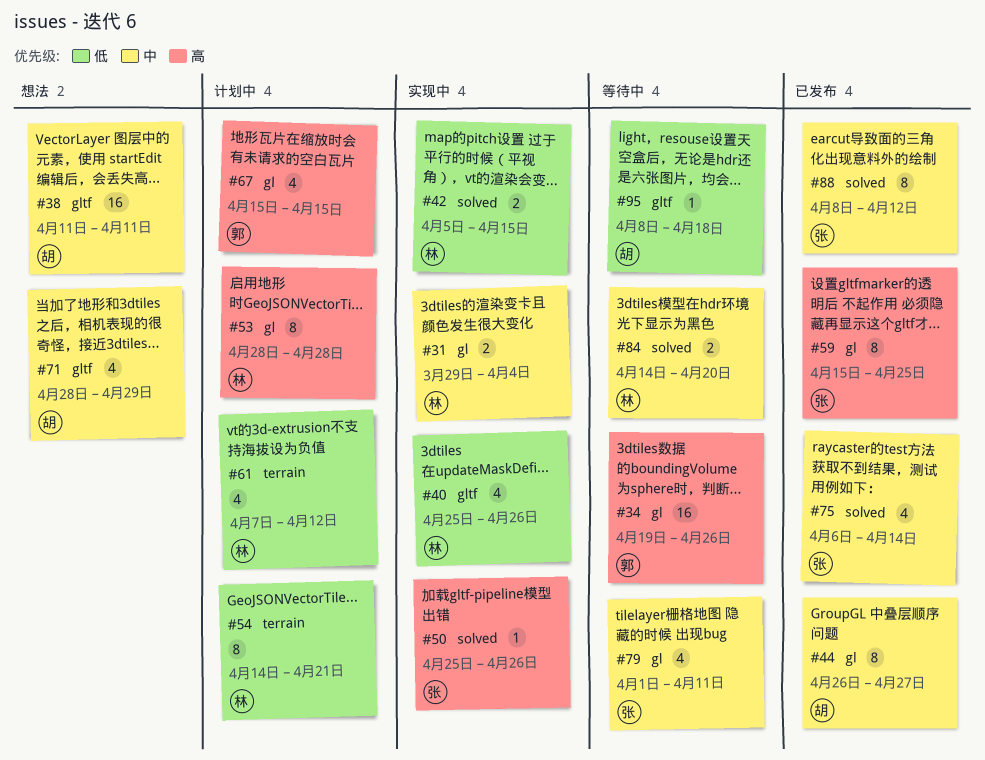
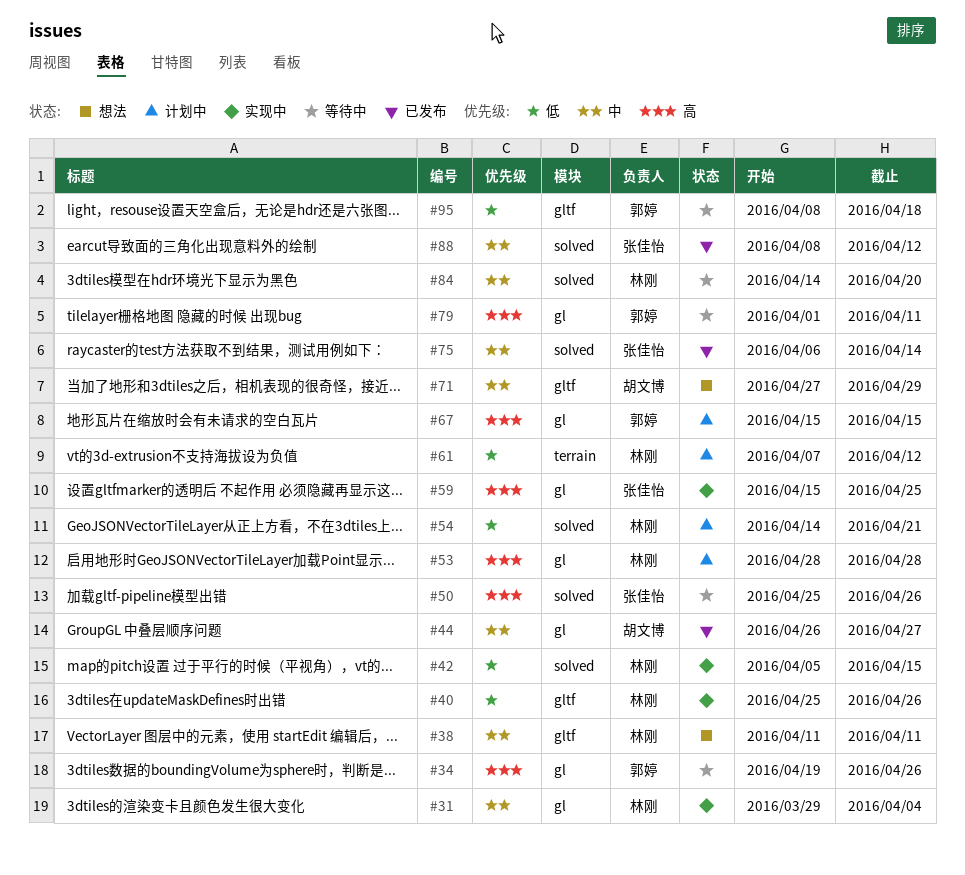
#38, owner: 胡文博 -> 林刚
#50, status: 实现中 -> 等待中
#54, label: terrain -> solved
#59, status: 已发布 -> 实现中
#71, start: Apr 28 -> Apr 27
#79, owner: 张佳怡 -> 郭婷
#79, priority: 中 -> 高
#95, owner: 胡文博 -> 郭婷

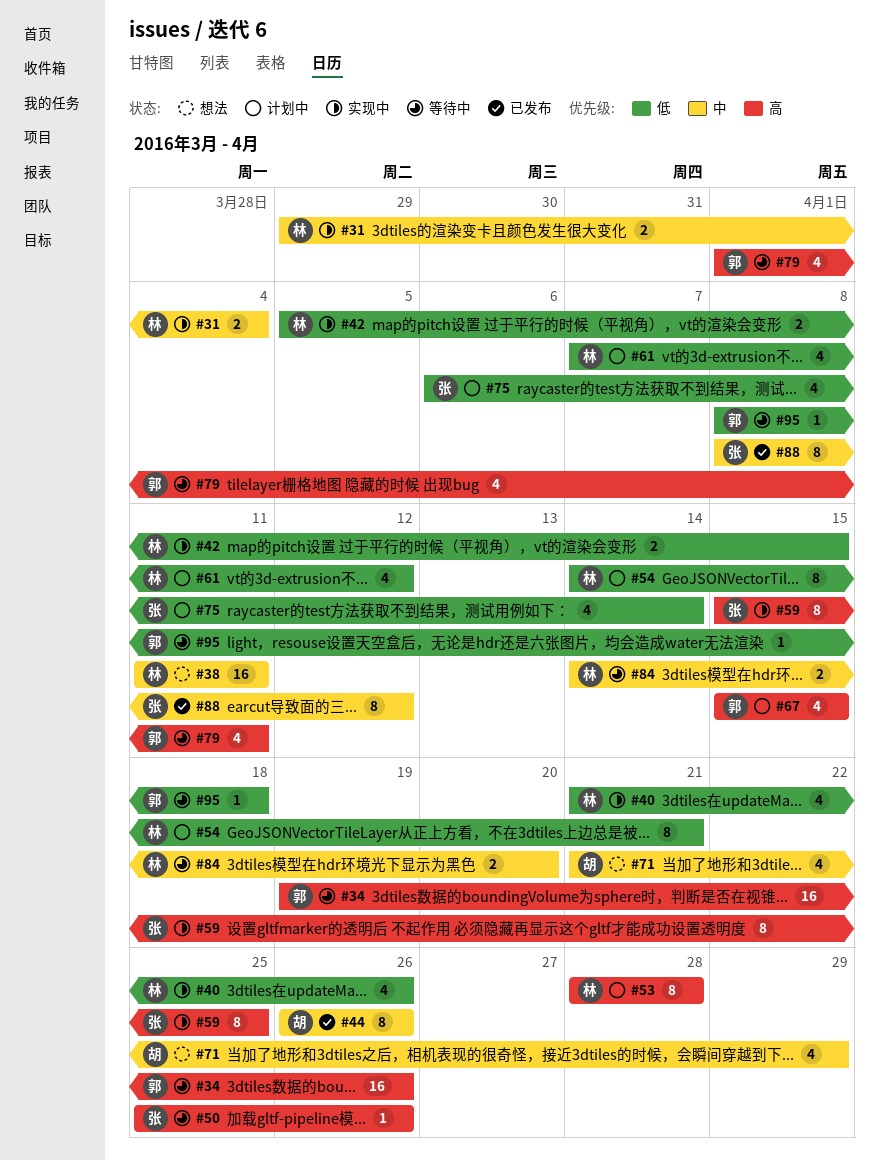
#40, start: Apr 25 -> Apr 21
#44, due: Apr 27 -> Apr 26
#71, start: Apr 27 -> Apr 21
#75, status: 已发布 -> 计划中
#75, priority: 中 -> 低

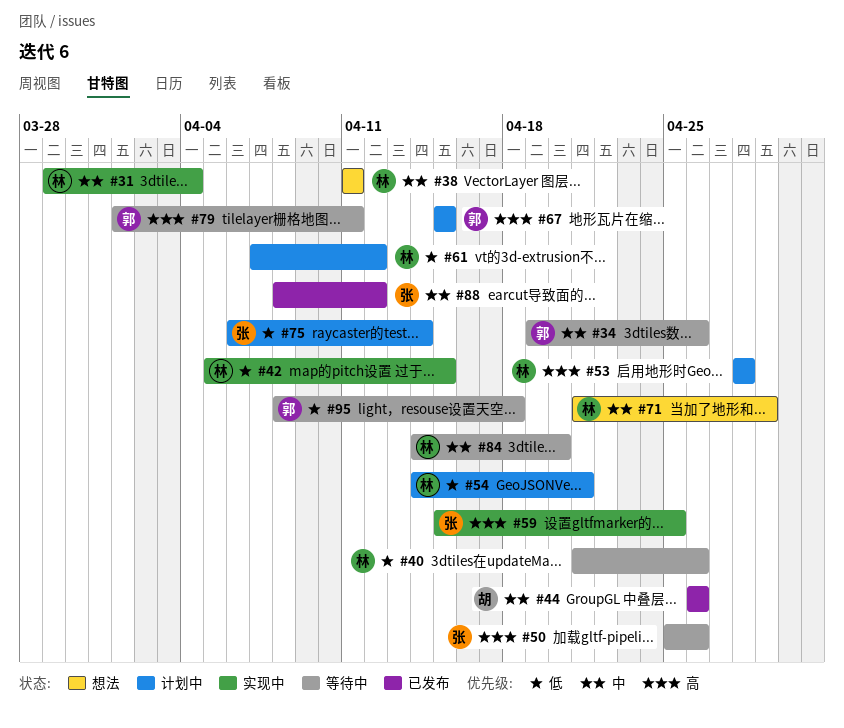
#34, priority: 高 -> 中
#40, status: 实现中 -> 等待中
#71, owner: 胡 -> 林

